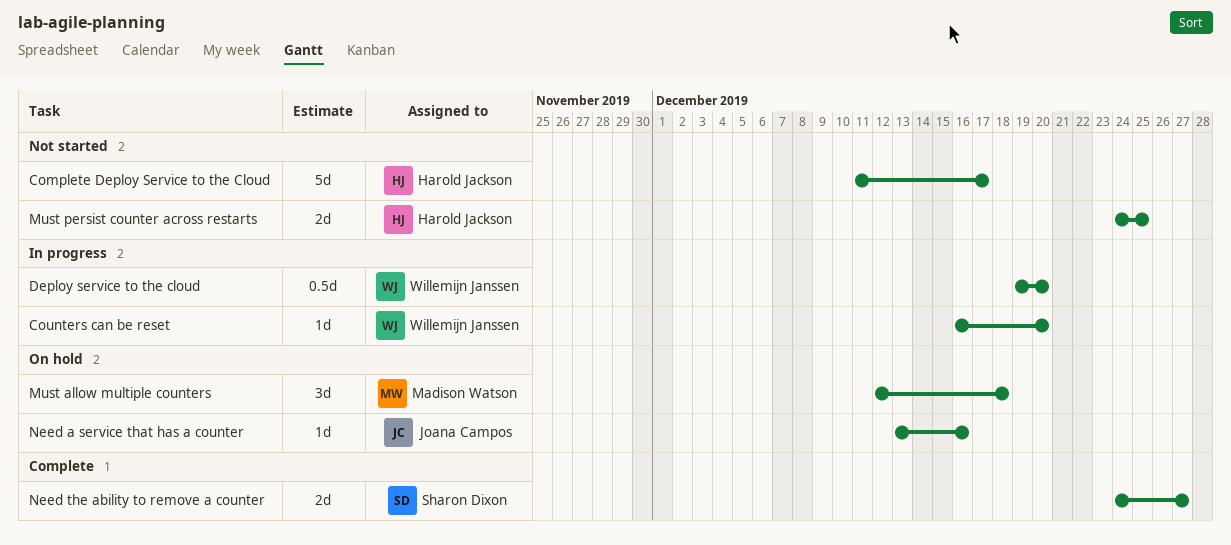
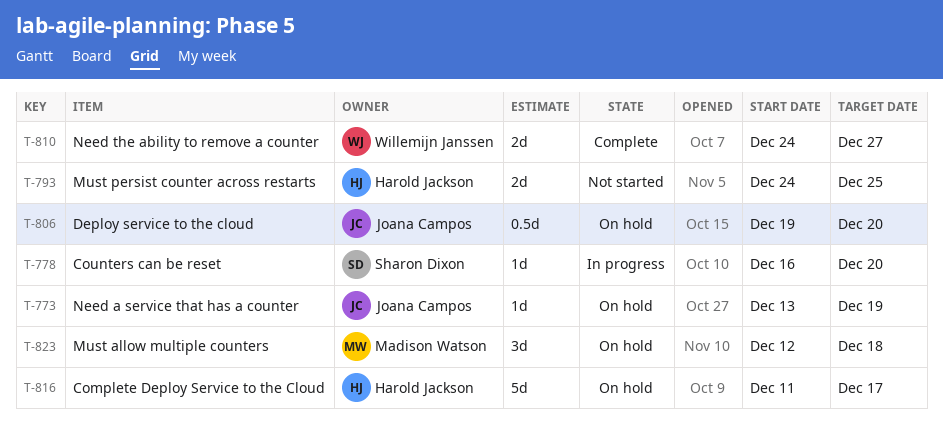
Complete Deploy Service to the Cloud, status: Not started -> On hold
Counters can be reset, owner: Willemijn Janssen -> Sharon Dixon
Deploy service to the cloud, status: In progress -> On hold
Deploy service to the cloud, owner: Willemijn Janssen -> Joana Campos
Need a service that has a counter, due: Dec 16 -> Dec 19
Need the ability to remove a counter, owner: Sharon Dixon -> Willemijn Janssen

